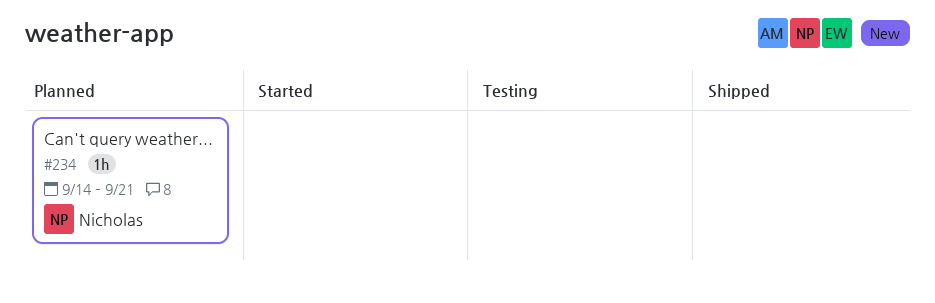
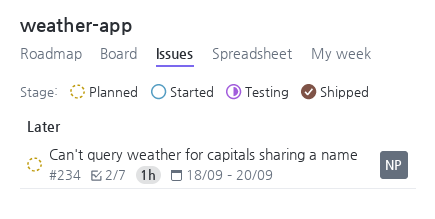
#234, start: Sep 14 -> Sep 18
#234, due: Sep 21 -> Sep 20

